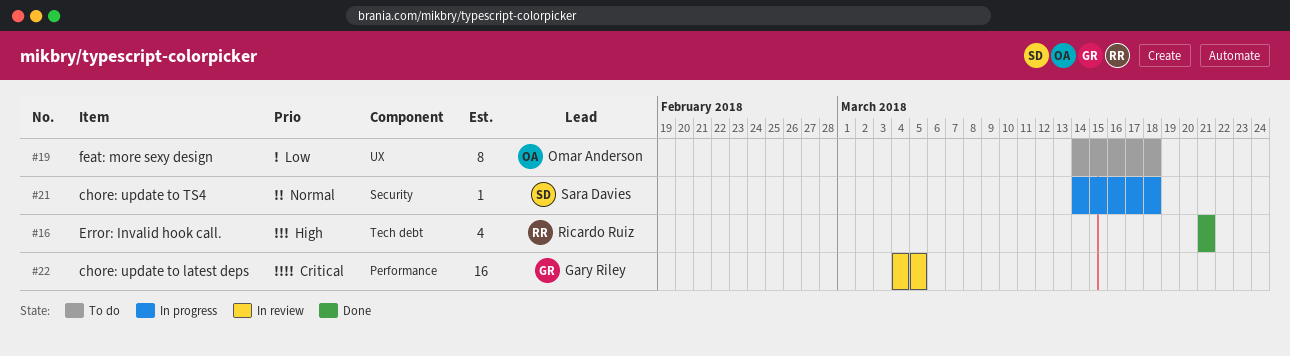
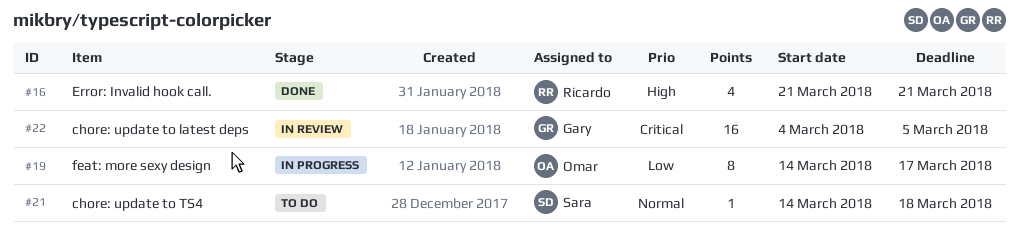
#19, status: To do -> In progress
#19, due: Mar 18 -> Mar 17
#21, status: In progress -> To do

